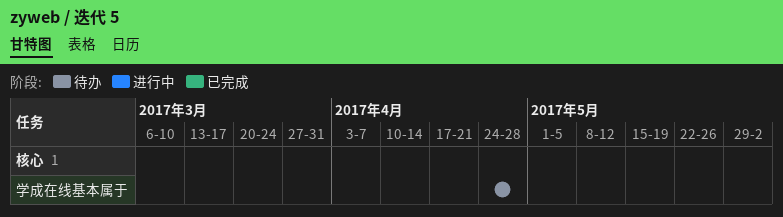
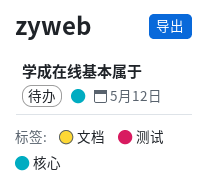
学成在线基本属于, due: Apr 28 -> May 12

